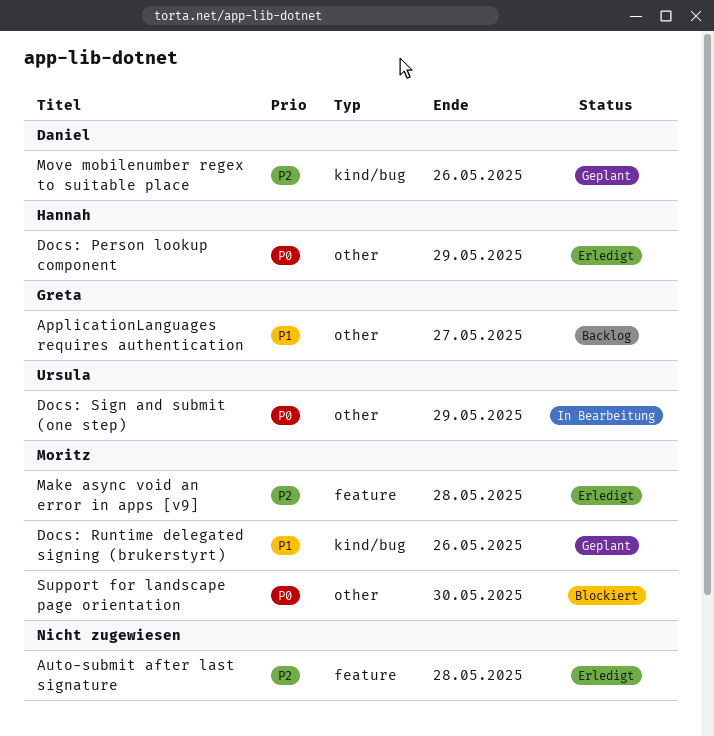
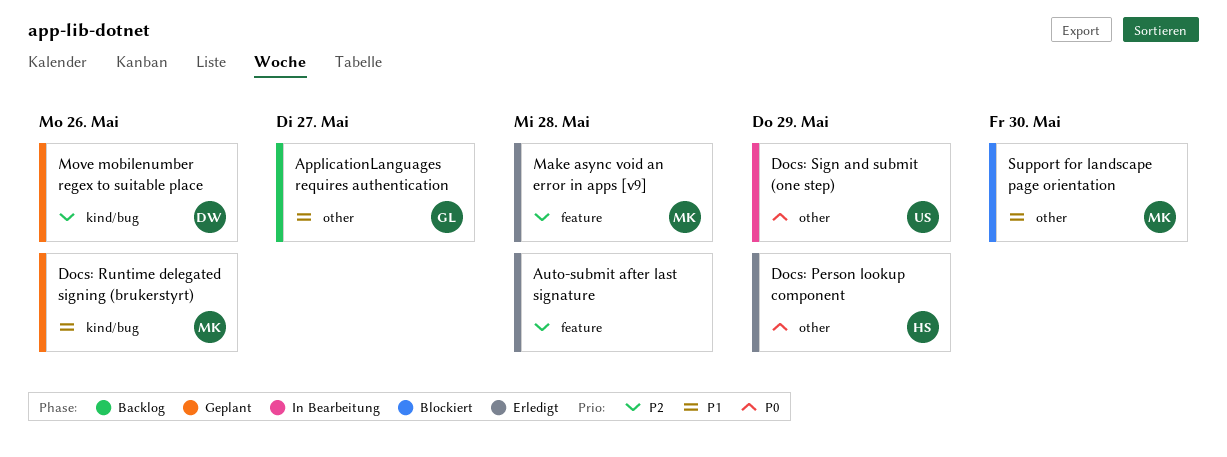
Support for landscape page orientation, priority: P0 -> P1

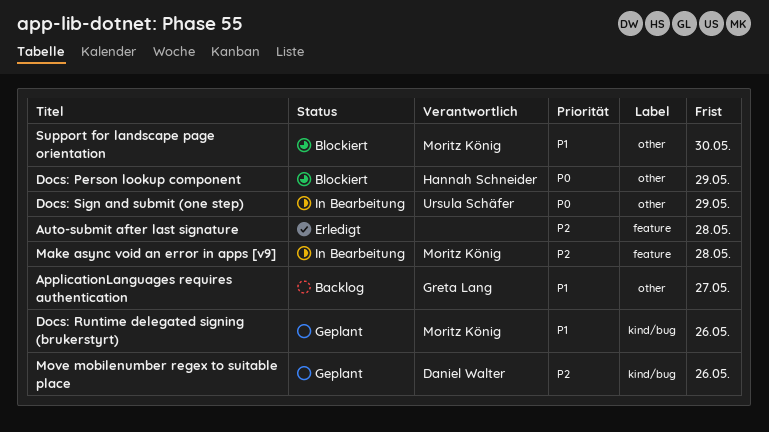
Docs: Person lookup component, status: Erledigt -> Blockiert
Make async void an error in apps [v9], status: Erledigt -> In Bearbeitung

